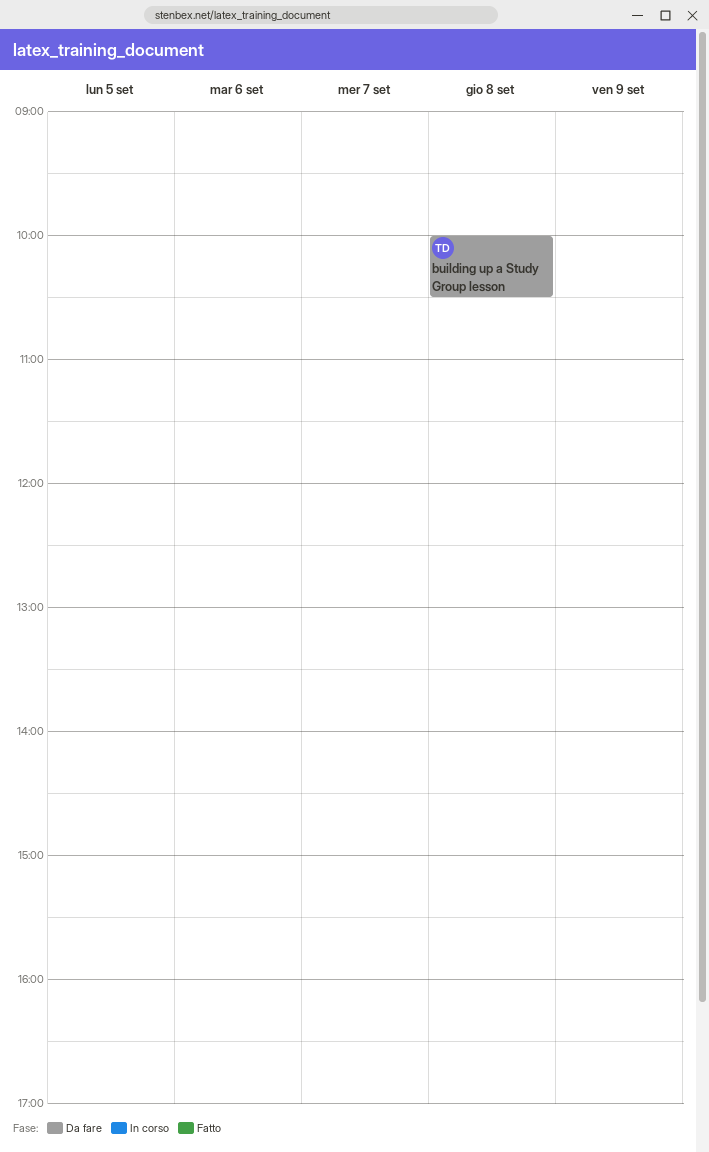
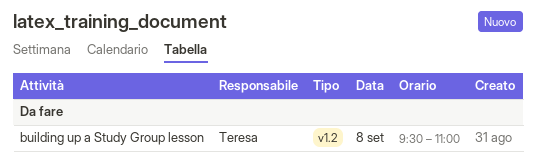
building up a Study Group lesson, begins: 10:00 -> 09:30
building up a Study Group lesson, ends: 10:30 -> 11:00

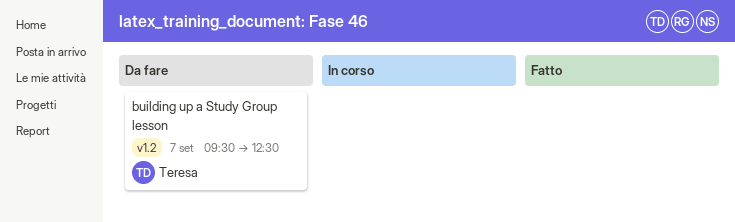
building up a Study Group lesson, day: Sep 8 -> Sep 7
building up a Study Group lesson, ends: 11:00 -> 12:30

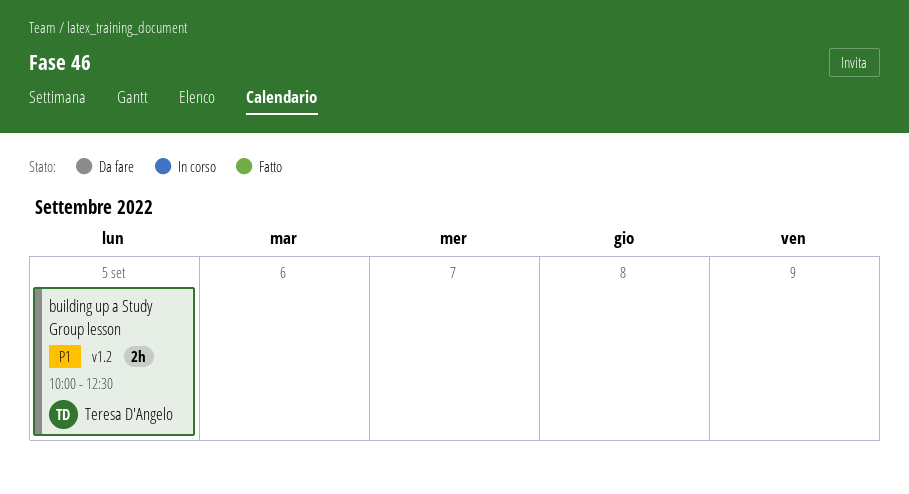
building up a Study Group lesson, day: Sep 7 -> Sep 5
building up a Study Group lesson, begins: 09:30 -> 10:00

